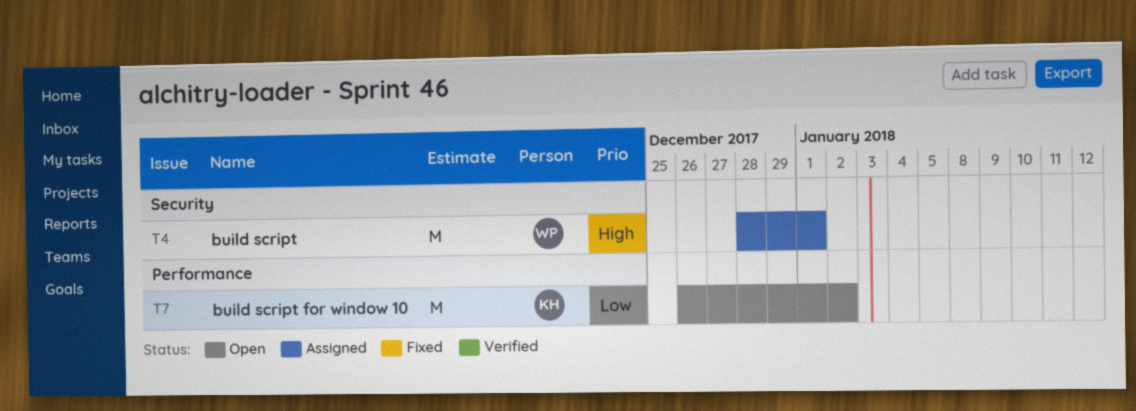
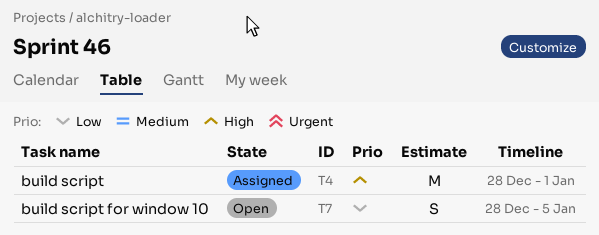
T7, estimate: M -> S
T7, start: Dec 26 -> Dec 28
T7, due: Jan 2 -> Jan 5

